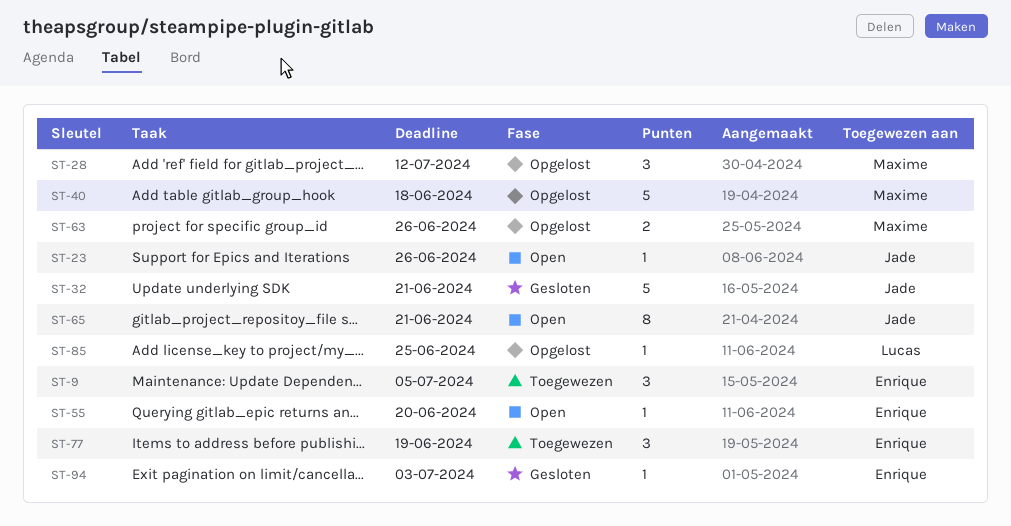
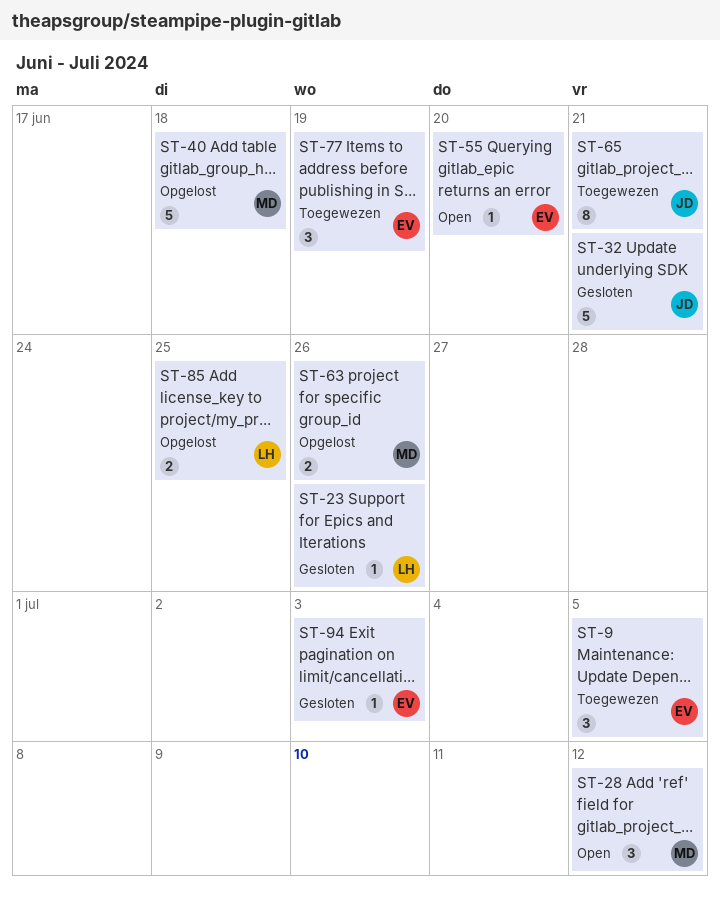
ST-23, status: Open -> Gesloten
ST-23, owner: Jade -> Lucas
ST-28, status: Opgelost -> Open
ST-65, status: Open -> Toegewezen
ST-85, estimate: 1 -> 2

